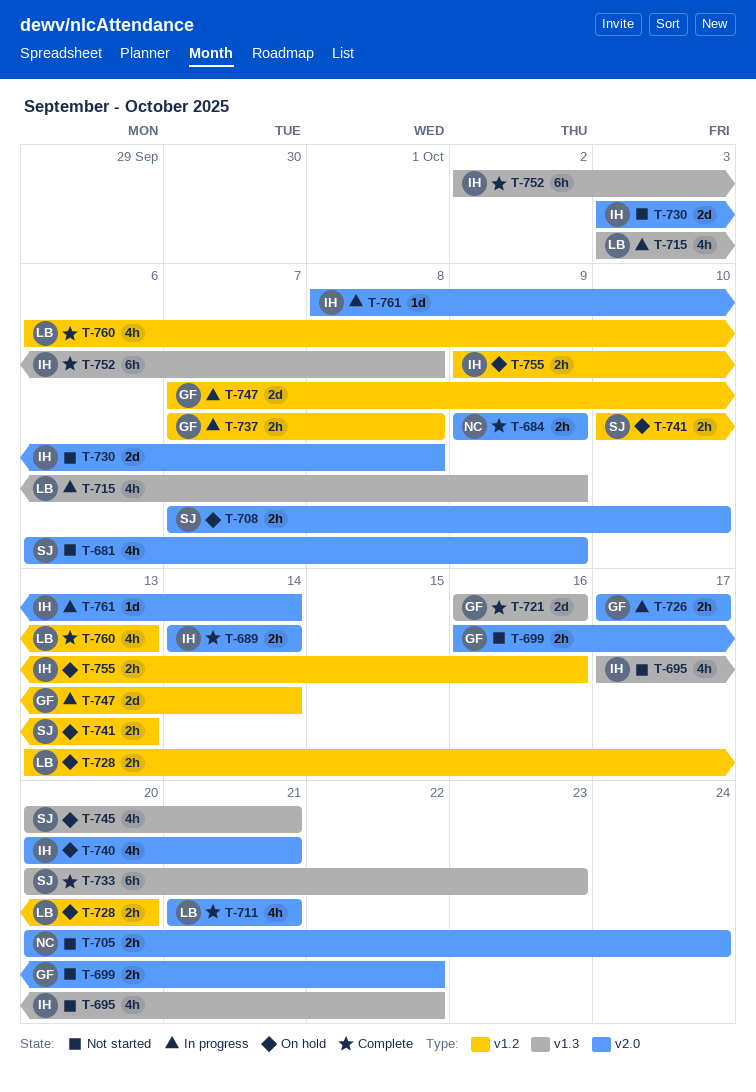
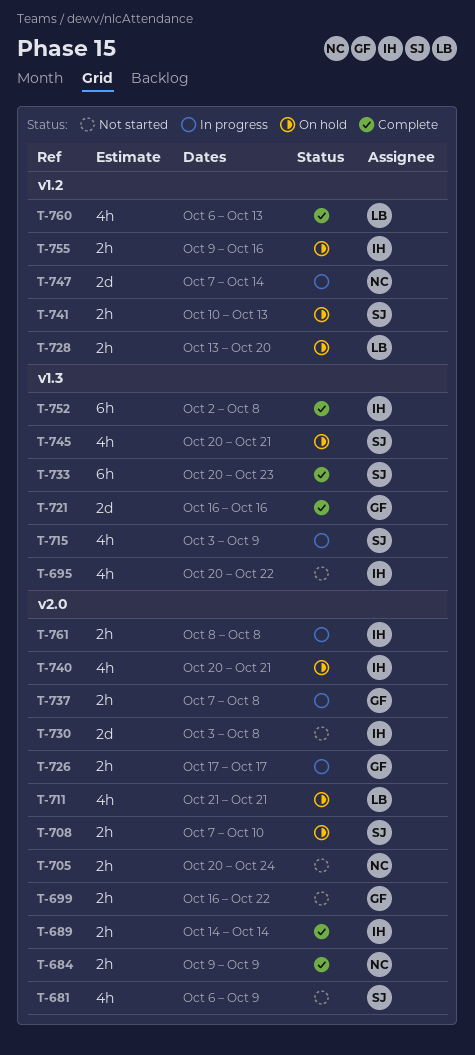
T-695, start: Oct 17 -> Oct 20
T-711, status: Complete -> On hold
T-715, owner: LB -> SJ
T-737, label: v1.2 -> v2.0
T-747, owner: GF -> NC
T-761, estimate: 1d -> 2h
T-761, due: Oct 14 -> Oct 8

